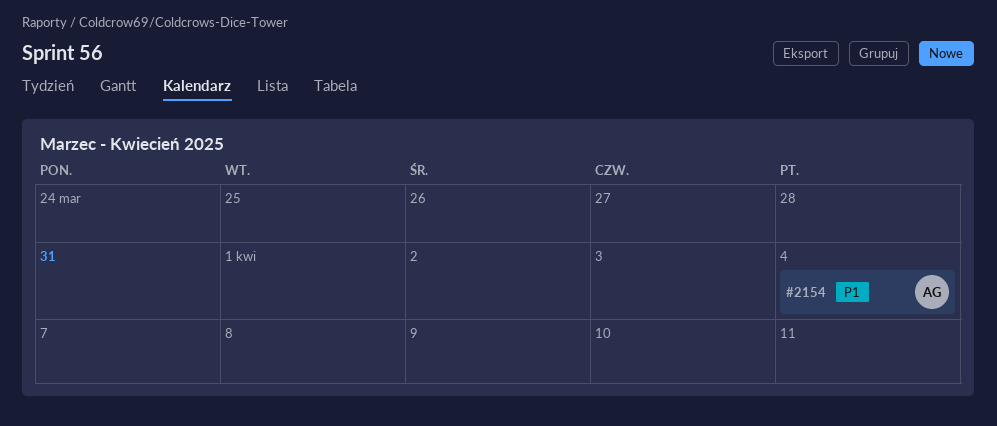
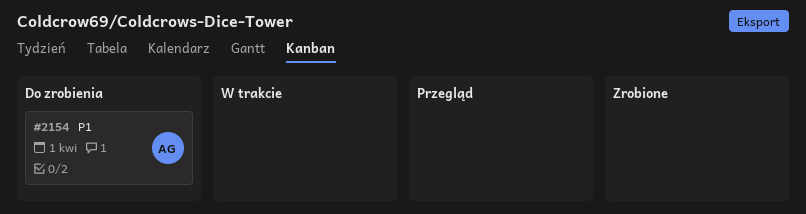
#2154, due: Apr 4 -> Apr 1

